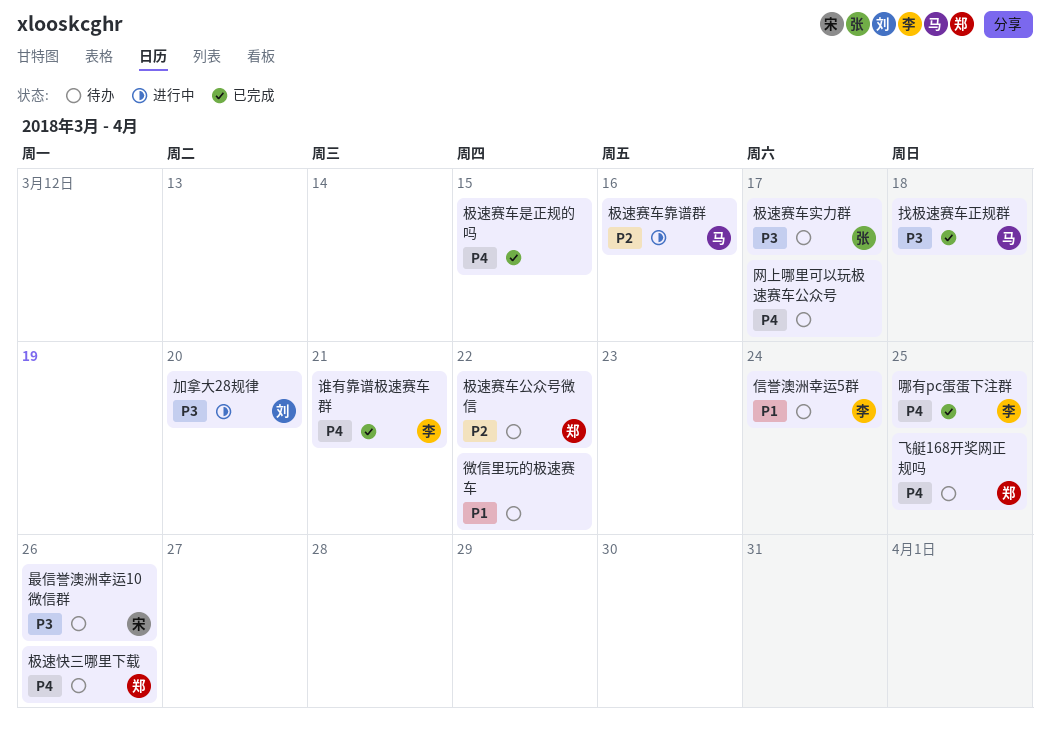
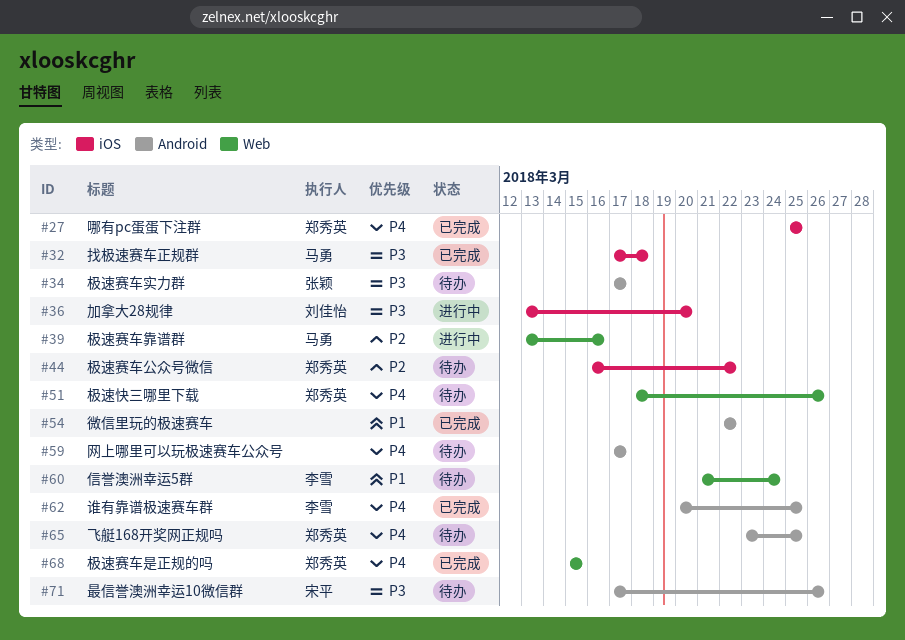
哪有pc蛋蛋下注群, owner: 李雪 -> 郑秀英
微信里玩的极速赛车, status: 待办 -> 已完成
极速赛车是正规的吗, owner: none -> 郑秀英
谁有靠谱极速赛车群, due: Mar 21 -> Mar 25

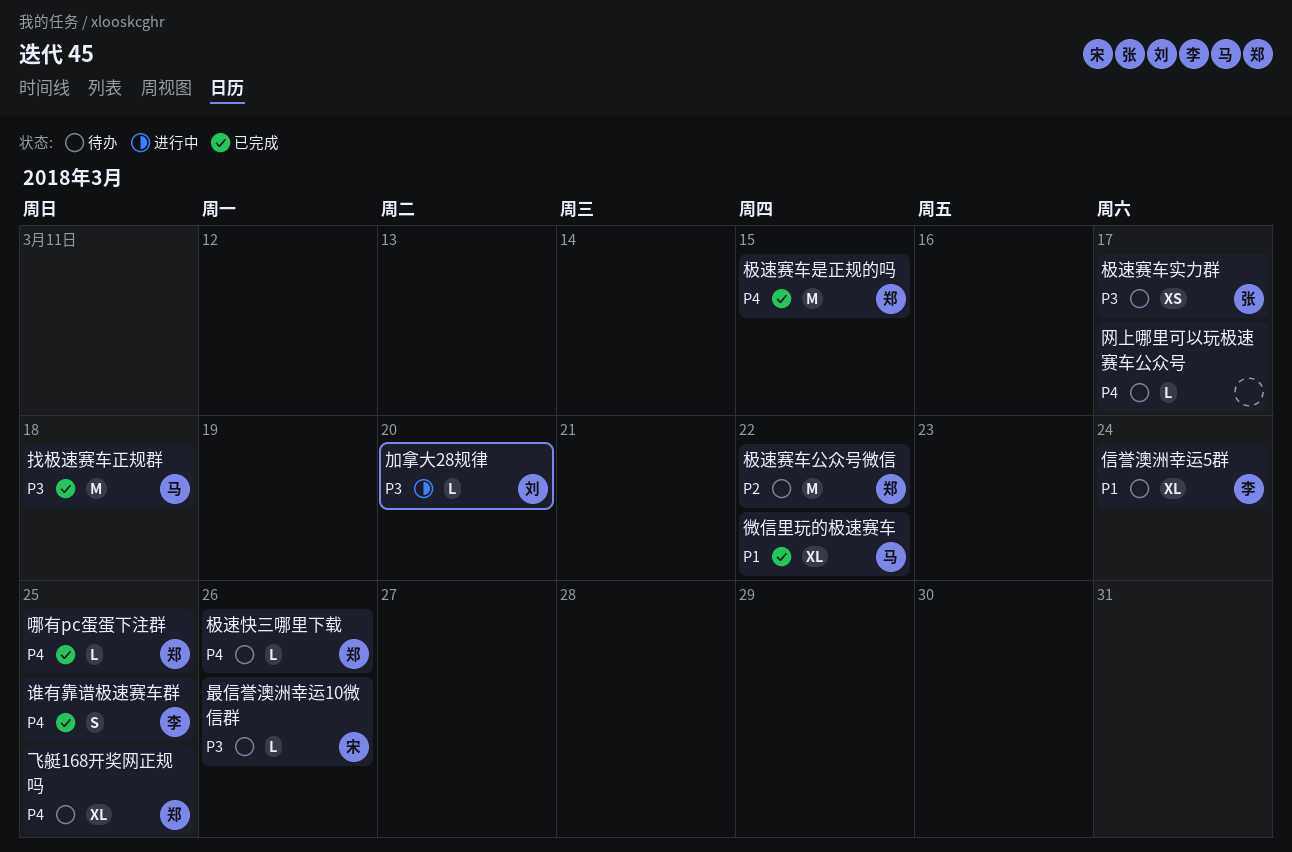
微信里玩的极速赛车, owner: none -> 马勇
极速赛车靠谱群: present -> none

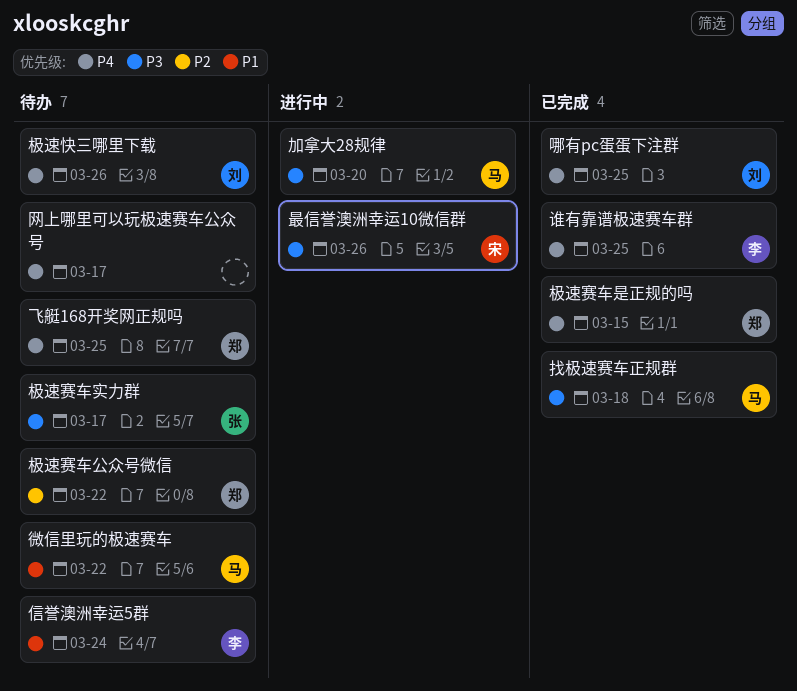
加拿大28规律, owner: 刘 -> 马
哪有pc蛋蛋下注群, owner: 郑 -> 刘
微信里玩的极速赛车, status: 已完成 -> 待办
最信誉澳洲幸运10微信群, status: 待办 -> 进行中
极速快三哪里下载, owner: 郑 -> 刘

